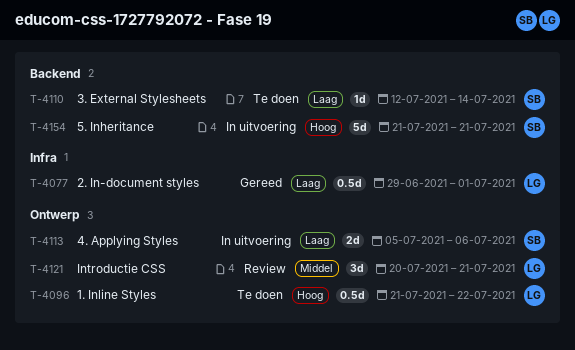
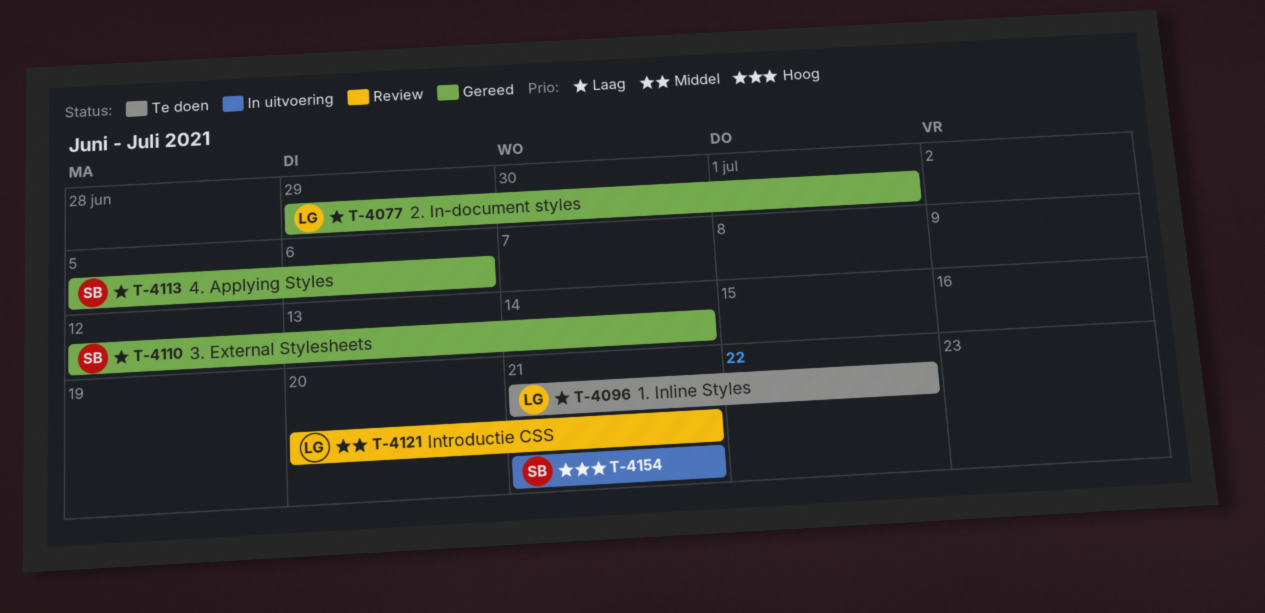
T-4096, priority: Hoog -> Laag
T-4110, status: Te doen -> Gereed
T-4113, status: In uitvoering -> Gereed

